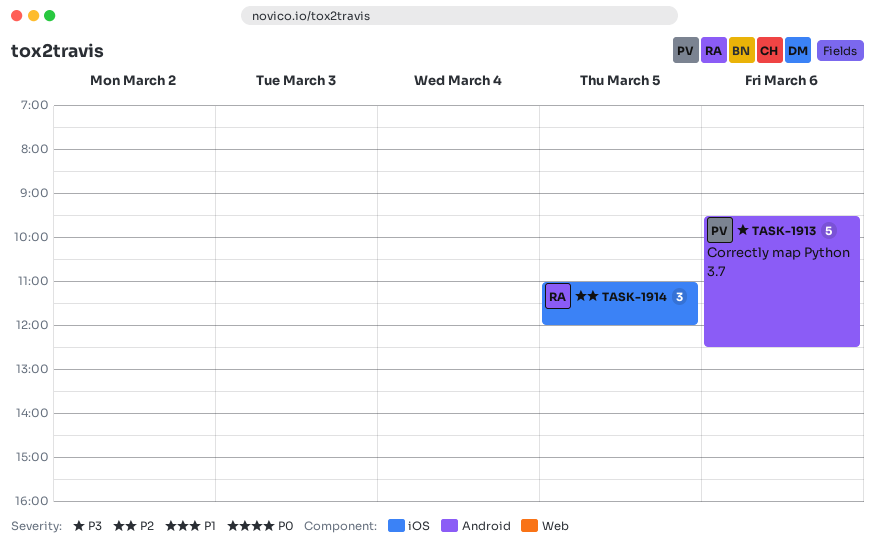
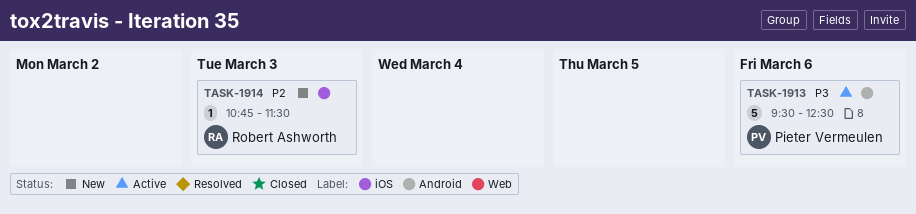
TASK-1914, estimate: 3 -> 1
TASK-1914, day: Mar 5 -> Mar 3
TASK-1914, begins: 11:00 -> 10:45
TASK-1914, ends: 12:00 -> 11:30

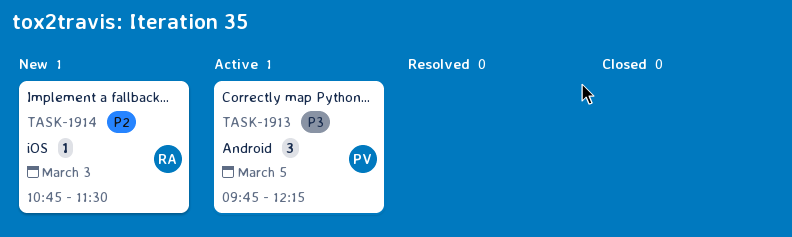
TASK-1913, estimate: 5 -> 3
TASK-1913, day: Mar 6 -> Mar 5
TASK-1913, begins: 09:30 -> 09:45
TASK-1913, ends: 12:30 -> 12:15

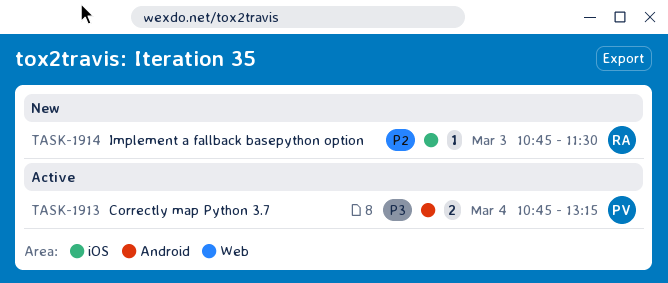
TASK-1913, estimate: 3 -> 2
TASK-1913, day: Mar 5 -> Mar 4
TASK-1913, begins: 09:45 -> 10:45
TASK-1913, ends: 12:15 -> 13:15

